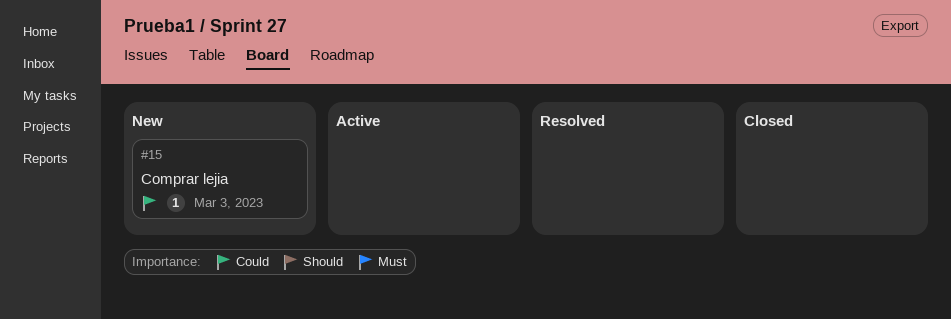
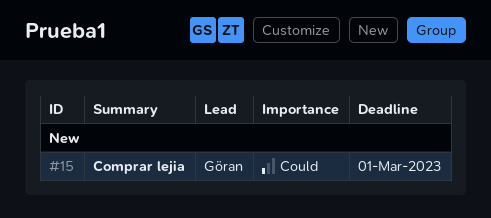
#15, due: Mar 3 -> Mar 1

